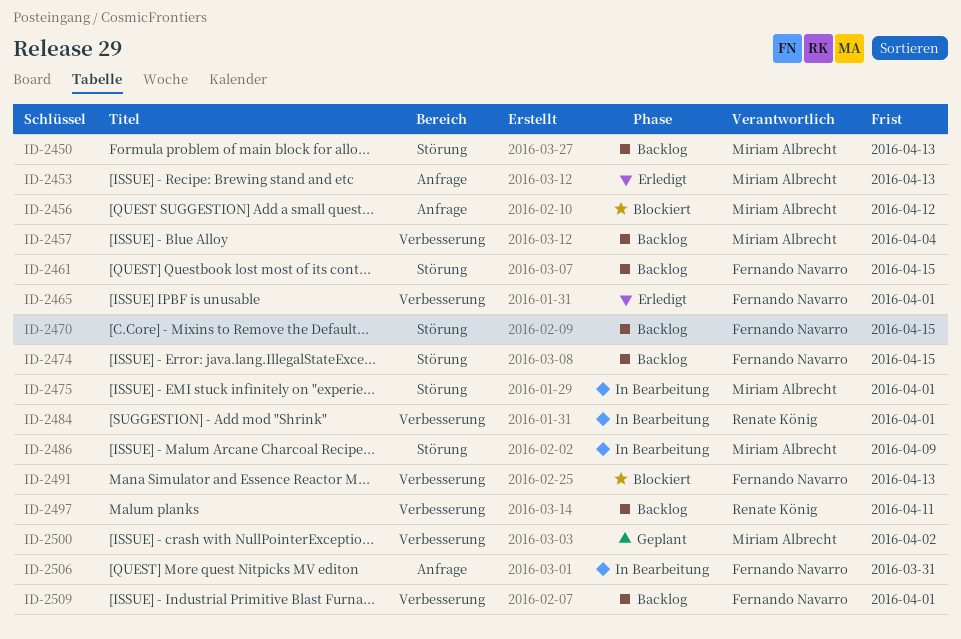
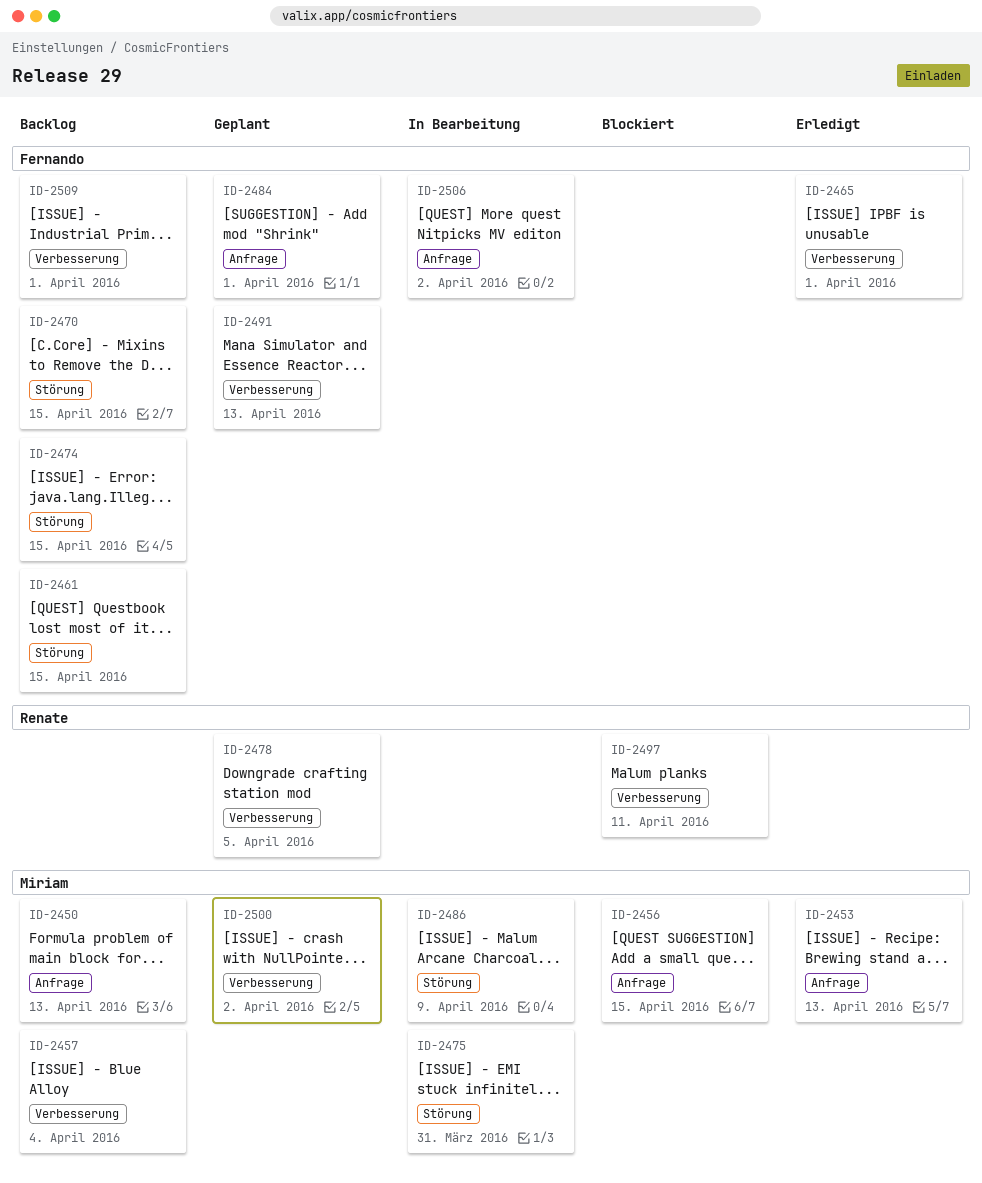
ID-2450, label: Störung -> Anfrage
ID-2456, due: Apr 12 -> Apr 15
ID-2475, due: Apr 1 -> Mar 31
ID-2478: none -> present
ID-2484, status: In Bearbeitung -> Geplant
ID-2484, owner: Renate König -> Fernando Navarro
ID-2484, label: Verbesserung -> Anfrage
ID-2491, status: Blockiert -> Geplant
ID-2497, status: Backlog -> Blockiert
ID-2506, due: Mar 31 -> Apr 2

